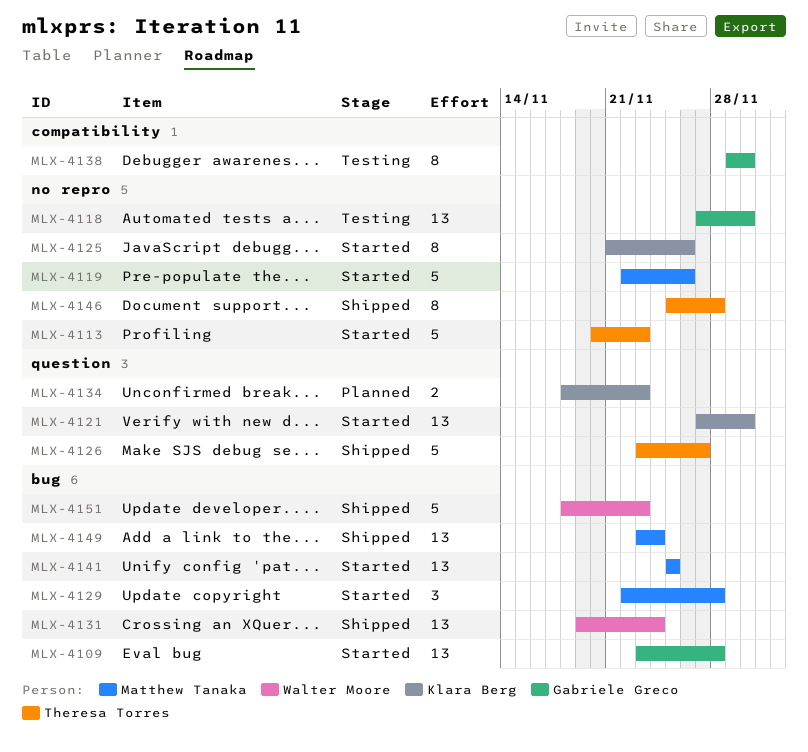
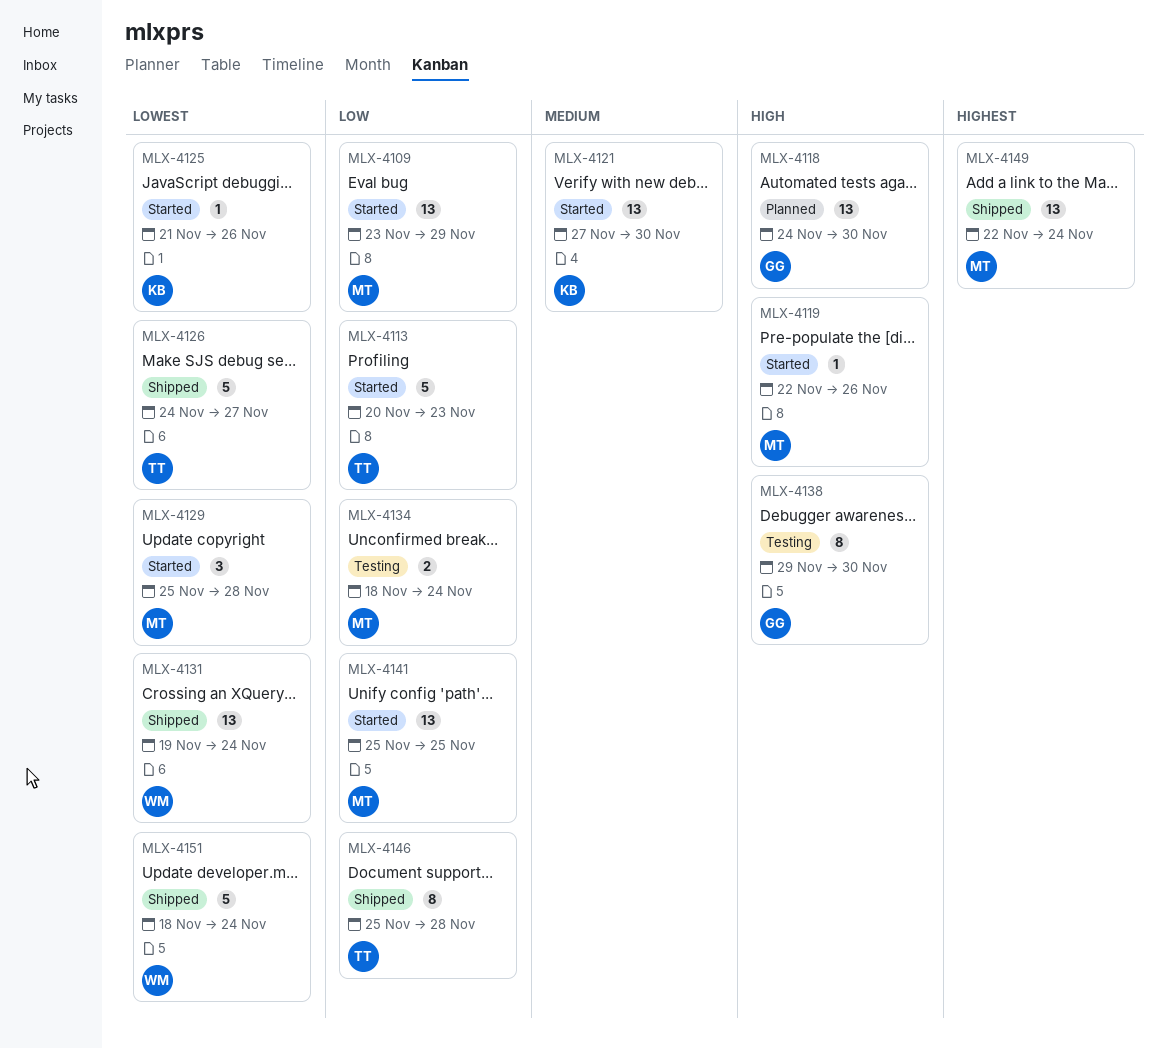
MLX-4109, owner: Gabriele Greco -> Matthew Tanaka
MLX-4109, due: Nov 28 -> Nov 29
MLX-4118, status: Testing -> Planned
MLX-4118, start: Nov 27 -> Nov 24
MLX-4119, estimate: 5 -> 1
MLX-4125, estimate: 8 -> 1
MLX-4126, start: Nov 23 -> Nov 24
MLX-4129, start: Nov 22 -> Nov 25
MLX-4134, status: Planned -> Testing
MLX-4134, owner: Klara Berg -> Matthew Tanaka
MLX-4134, due: Nov 23 -> Nov 24
MLX-4149, start: Nov 23 -> Nov 22
MLX-4151, due: Nov 23 -> Nov 24

